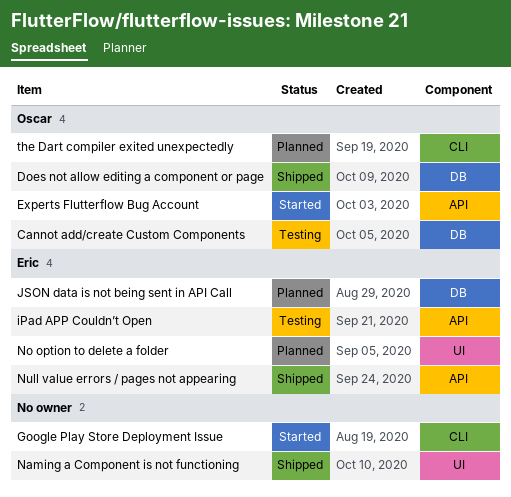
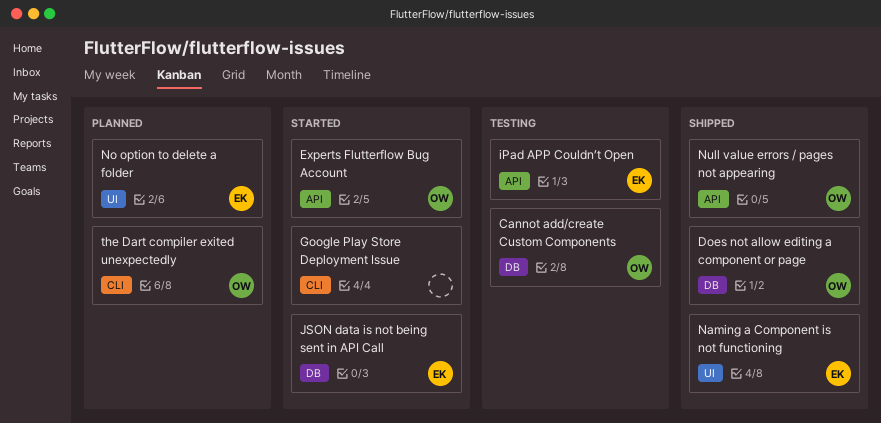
JSON data is not being sent in API Call, status: Planned -> Started
Naming a Component is not functioning, owner: none -> Eric
Null value errors / pages not appearing, owner: Eric -> Oscar

